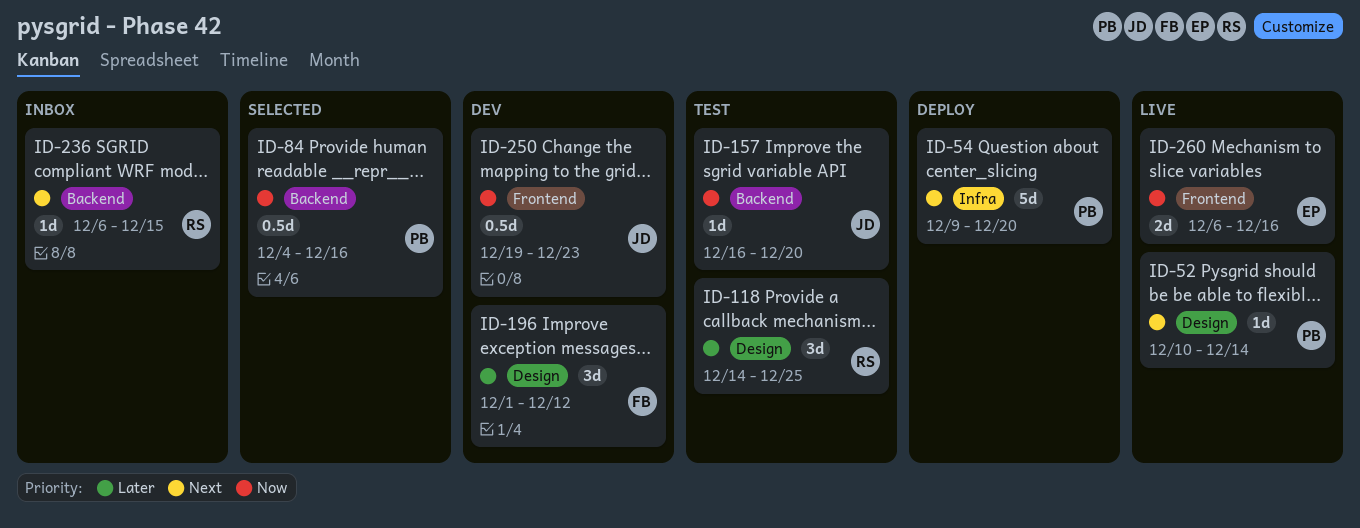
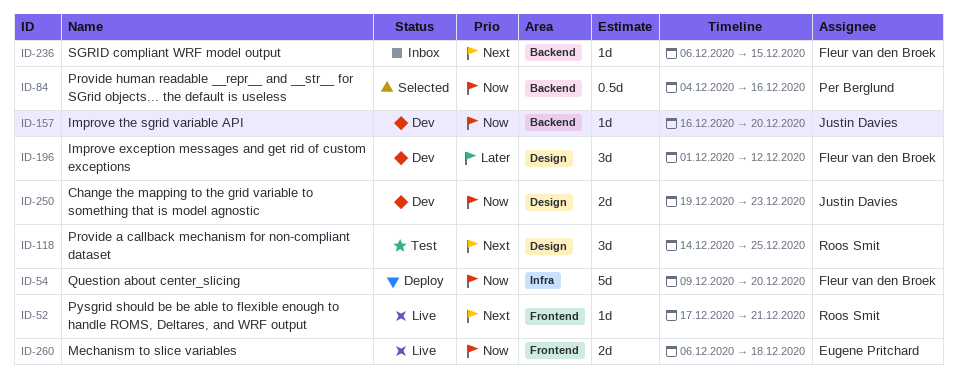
ID-52, owner: Per Berglund -> Roos Smit
ID-52, label: Design -> Frontend
ID-52, start: Dec 10 -> Dec 17
ID-52, due: Dec 14 -> Dec 21
ID-54, owner: Per Berglund -> Fleur van den Broek
ID-54, priority: Next -> Now
ID-118, priority: Later -> Next
ID-157, status: Test -> Dev
ID-236, owner: Roos Smit -> Fleur van den Broek
ID-250, label: Frontend -> Design
ID-250, estimate: 0.5d -> 2d
ID-260, due: Dec 16 -> Dec 18

